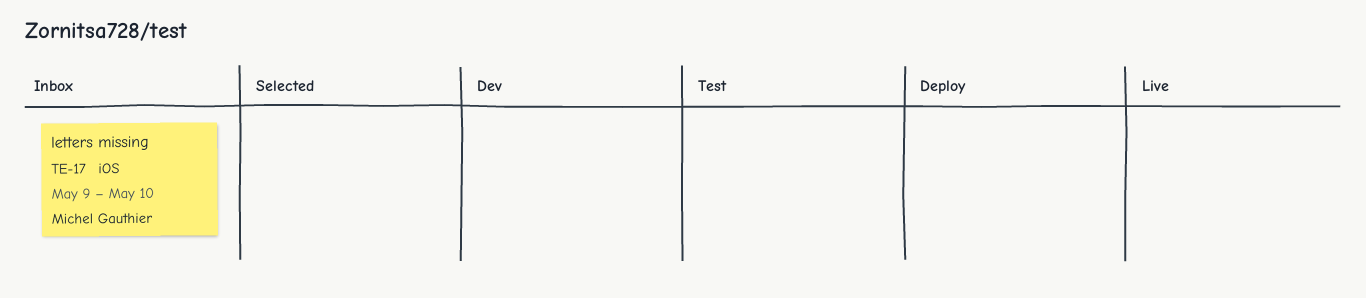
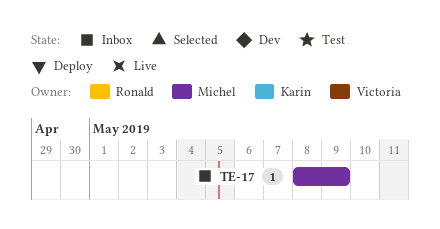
TE-17, start: May 9 -> May 8
TE-17, due: May 10 -> May 9

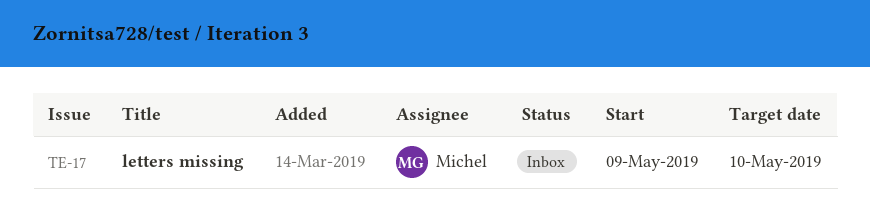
TE-17, start: May 8 -> May 9
TE-17, due: May 9 -> May 10

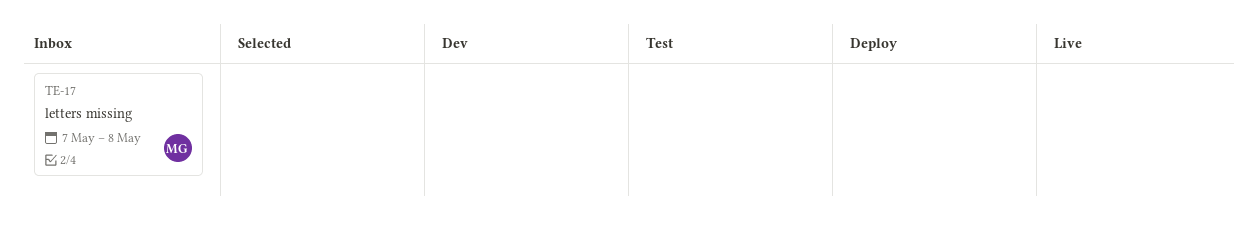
TE-17, start: May 9 -> May 7
TE-17, due: May 10 -> May 8

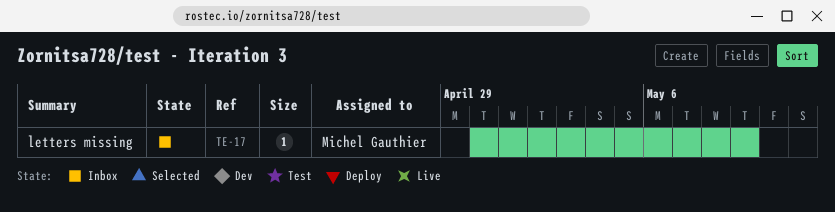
TE-17, start: May 7 -> Apr 30
TE-17, due: May 8 -> May 9

